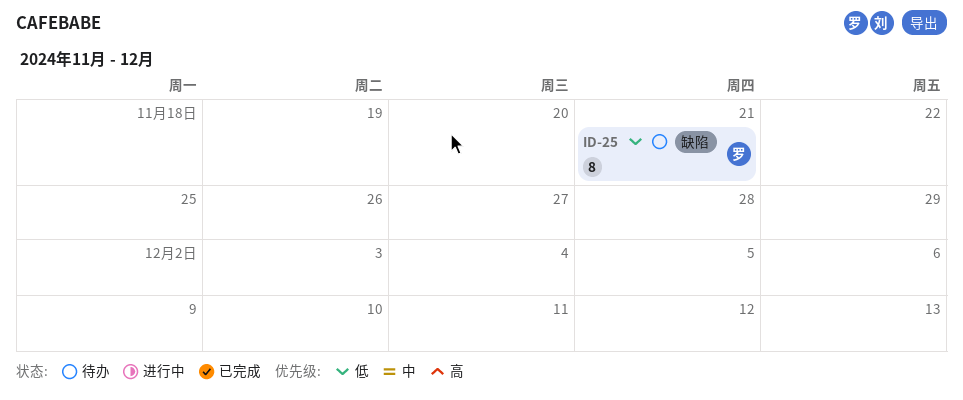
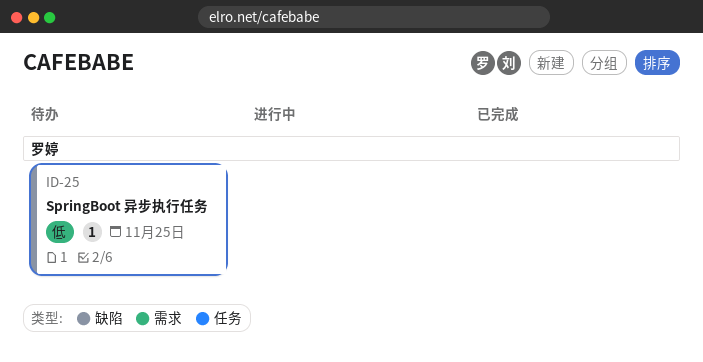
ID-25, estimate: 8 -> 1
ID-25, due: Nov 21 -> Nov 25

